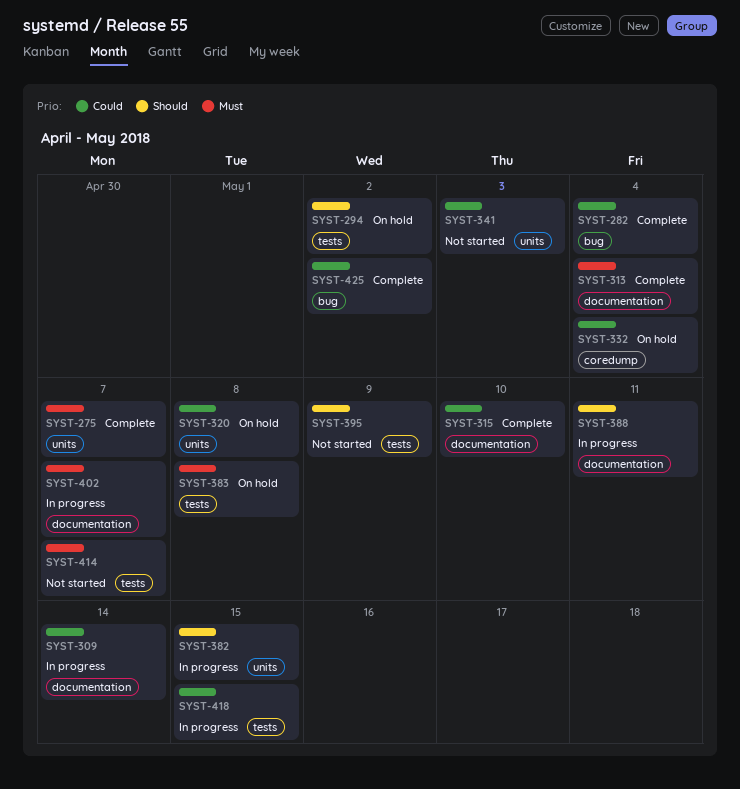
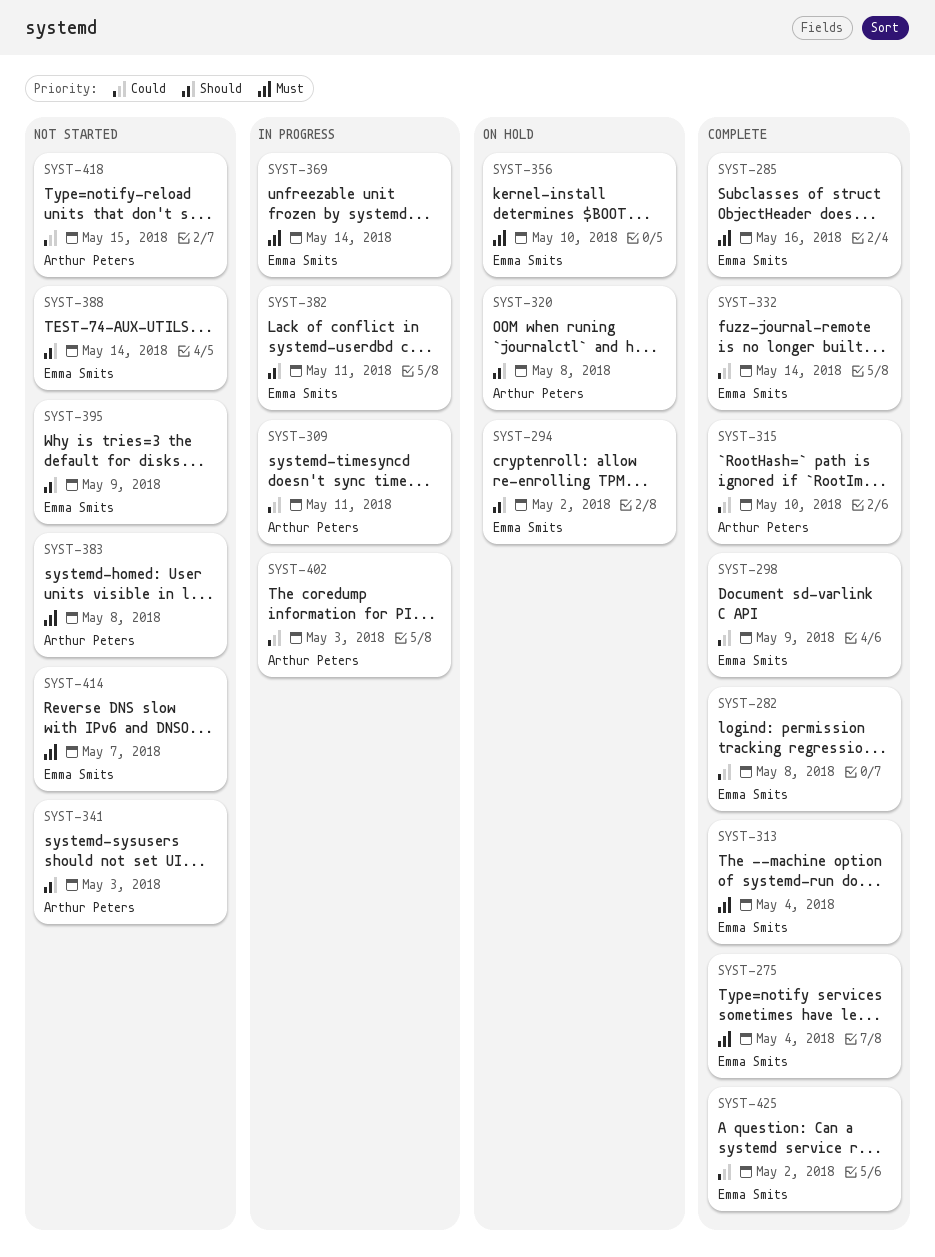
SYST-275, due: May 7 -> May 4
SYST-282, due: May 4 -> May 8
SYST-285: none -> present
SYST-298: none -> present
SYST-309, due: May 14 -> May 11
SYST-320, priority: Could -> Should
SYST-332, status: On hold -> Complete
SYST-332, due: May 4 -> May 14
SYST-341, priority: Could -> Should
SYST-356: none -> present
SYST-369: none -> present
SYST-382, due: May 15 -> May 11
SYST-383, status: On hold -> Not started
SYST-388, status: In progress -> Not started
SYST-388, due: May 11 -> May 14
SYST-402, priority: Must -> Could
SYST-402, due: May 7 -> May 3
SYST-418, status: In progress -> Not started

